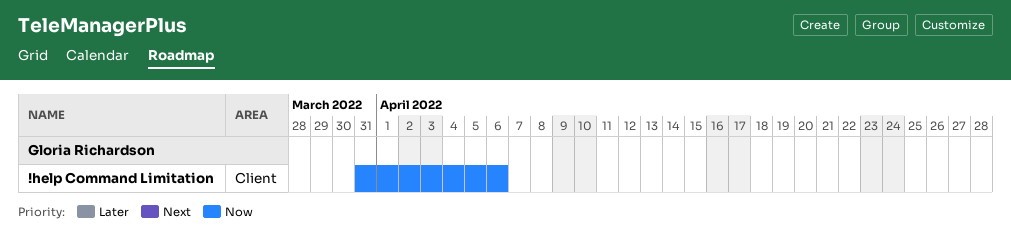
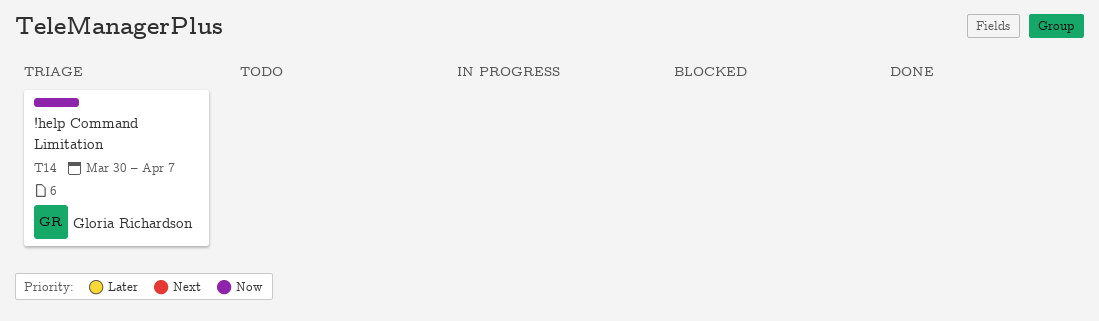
!help Command Limitation, start: Mar 31 -> Mar 30
!help Command Limitation, due: Apr 6 -> Apr 7

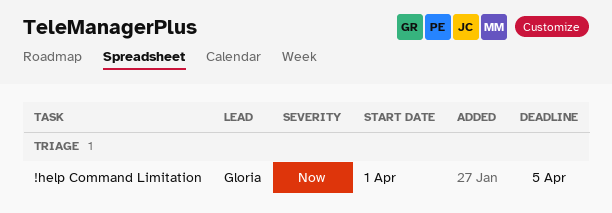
!help Command Limitation, start: Mar 30 -> Apr 1
!help Command Limitation, due: Apr 7 -> Apr 5

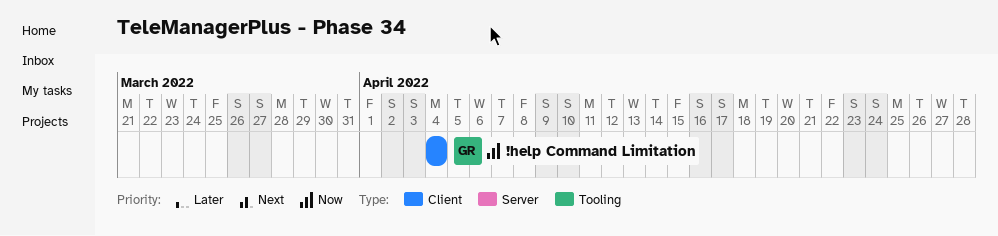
!help Command Limitation, start: Apr 1 -> Apr 4
!help Command Limitation, due: Apr 5 -> Apr 4

